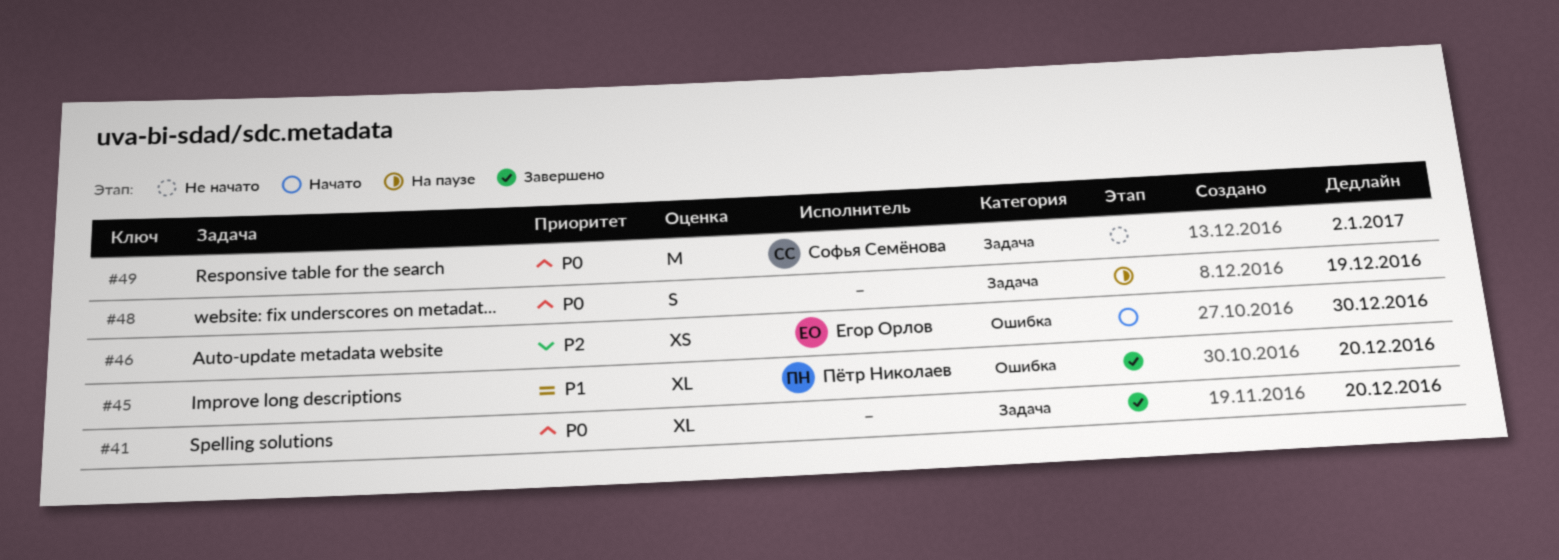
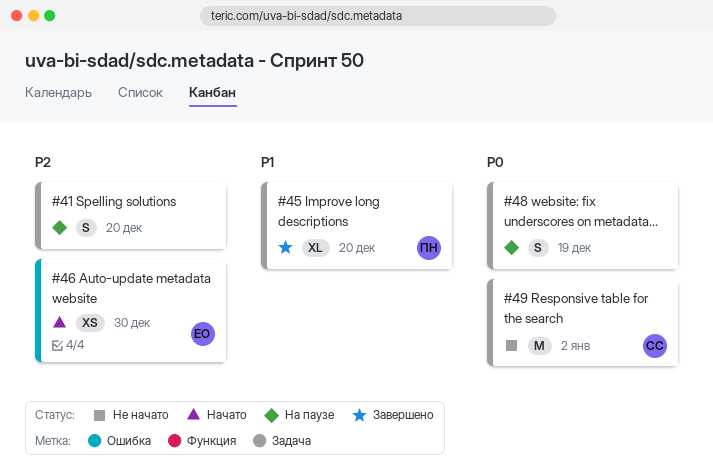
#41, status: Завершено -> На паузе
#41, priority: P0 -> P2
#41, estimate: XL -> S
#45, label: Ошибка -> Задача

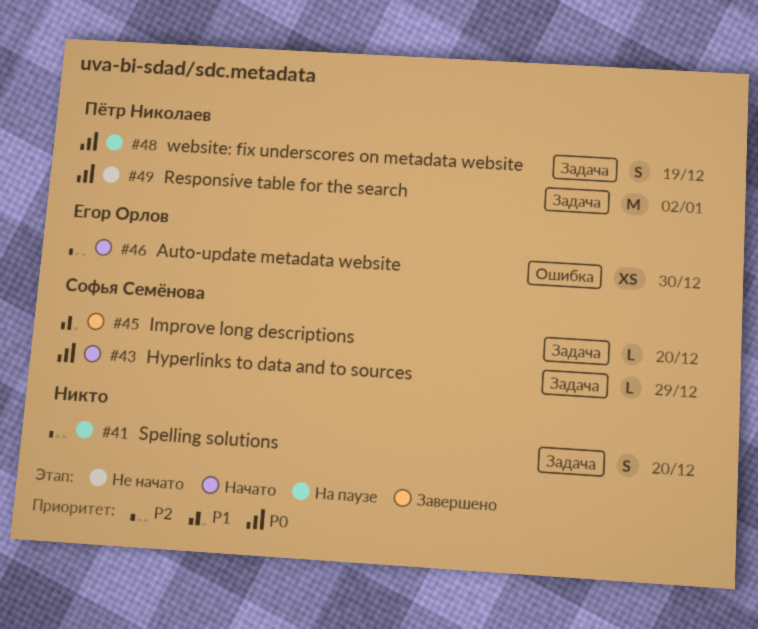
#43: none -> present
#45, owner: Пётр Николаев -> Софья Семёнова
#45, estimate: XL -> L
#48, owner: none -> Пётр Николаев
#49, owner: Софья Семёнова -> Пётр Николаев

